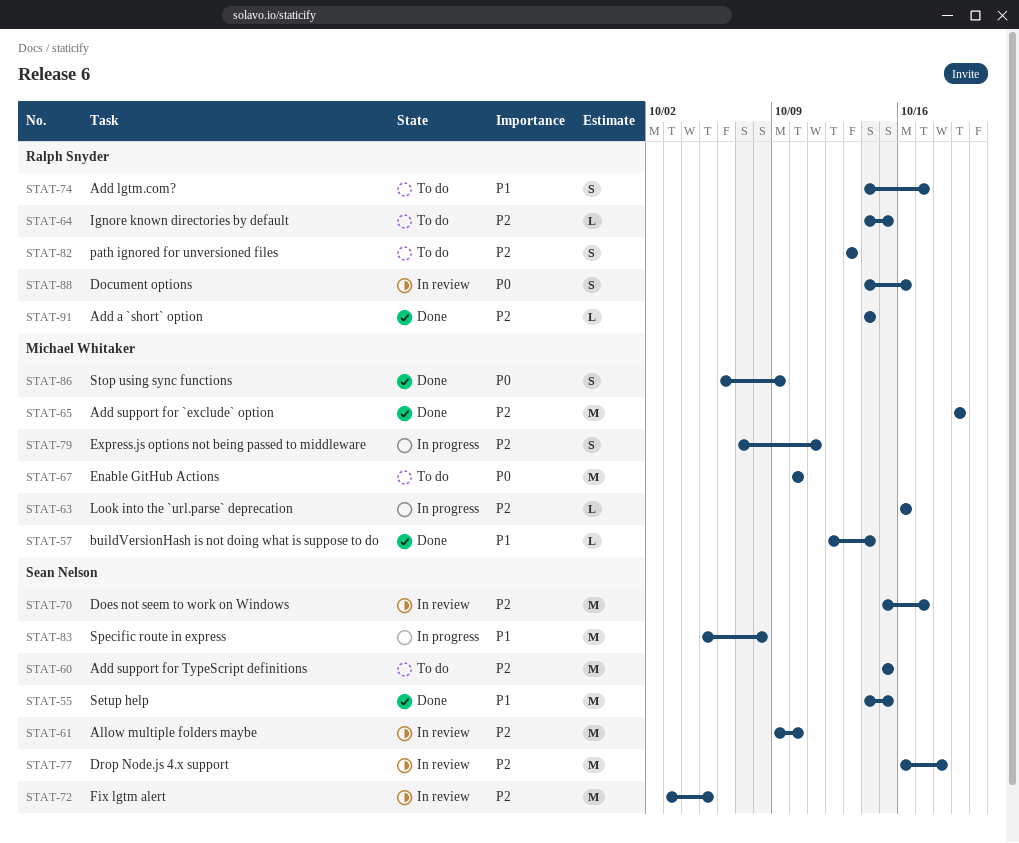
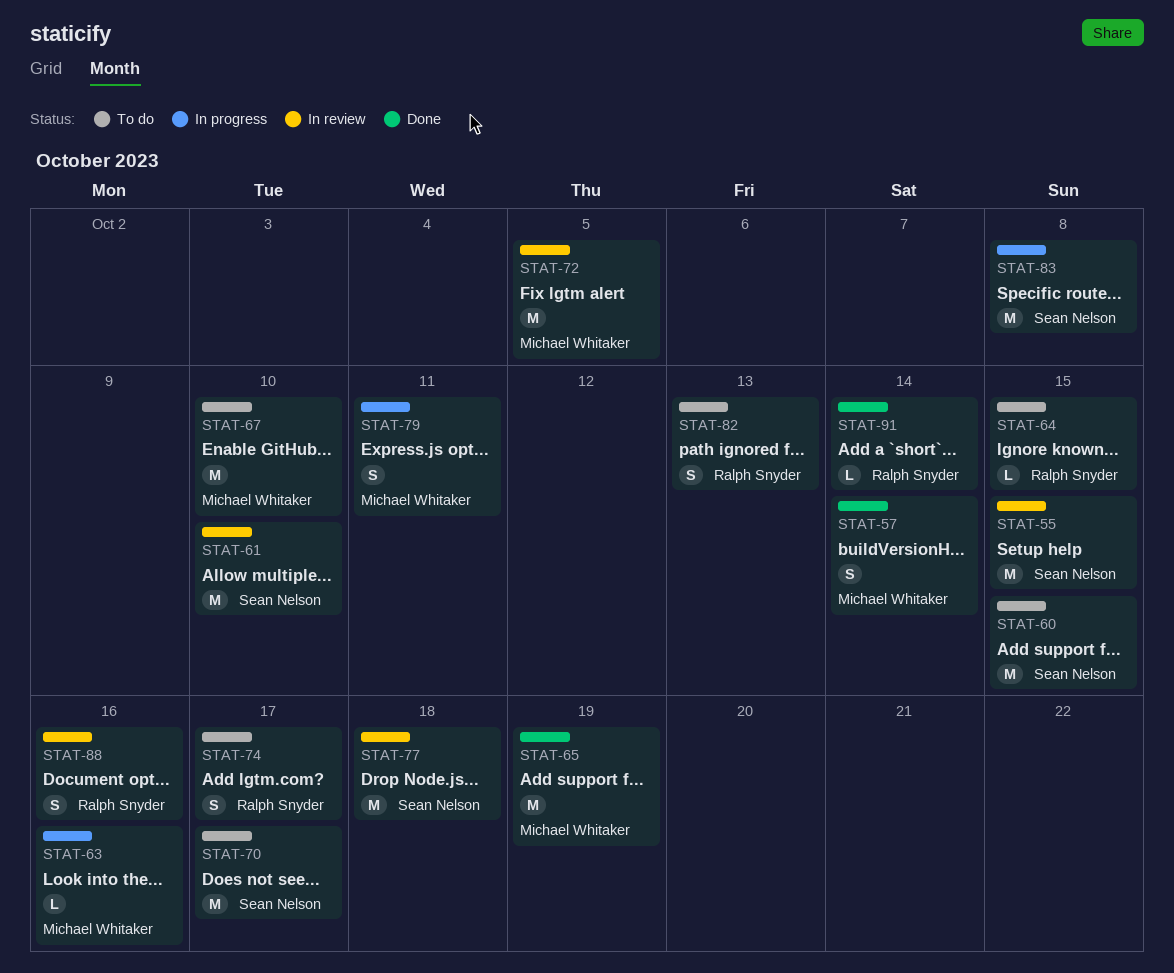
STAT-55, status: Done -> In review
STAT-57, estimate: L -> S
STAT-70, status: In review -> To do
STAT-72, owner: Sean Nelson -> Michael Whitaker
STAT-86: present -> none

